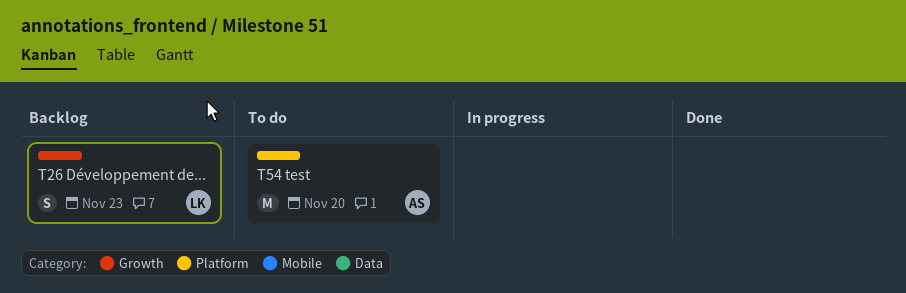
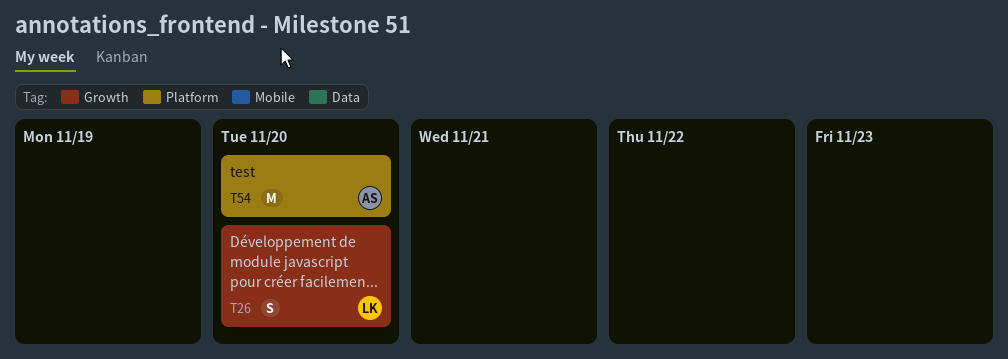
T26, due: Nov 23 -> Nov 20

